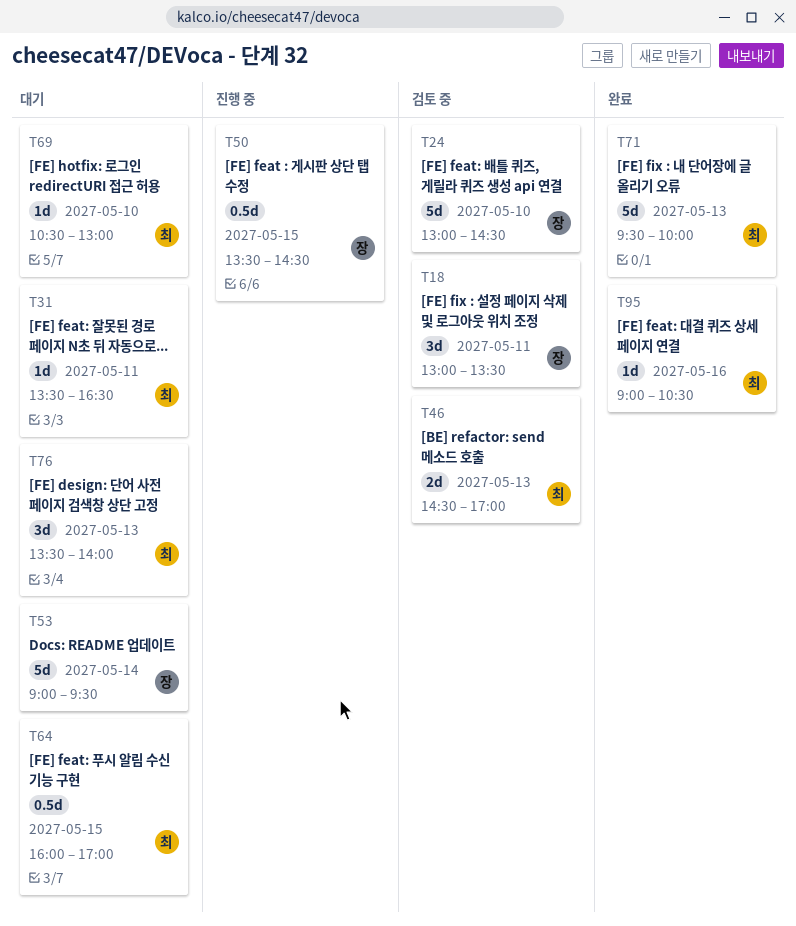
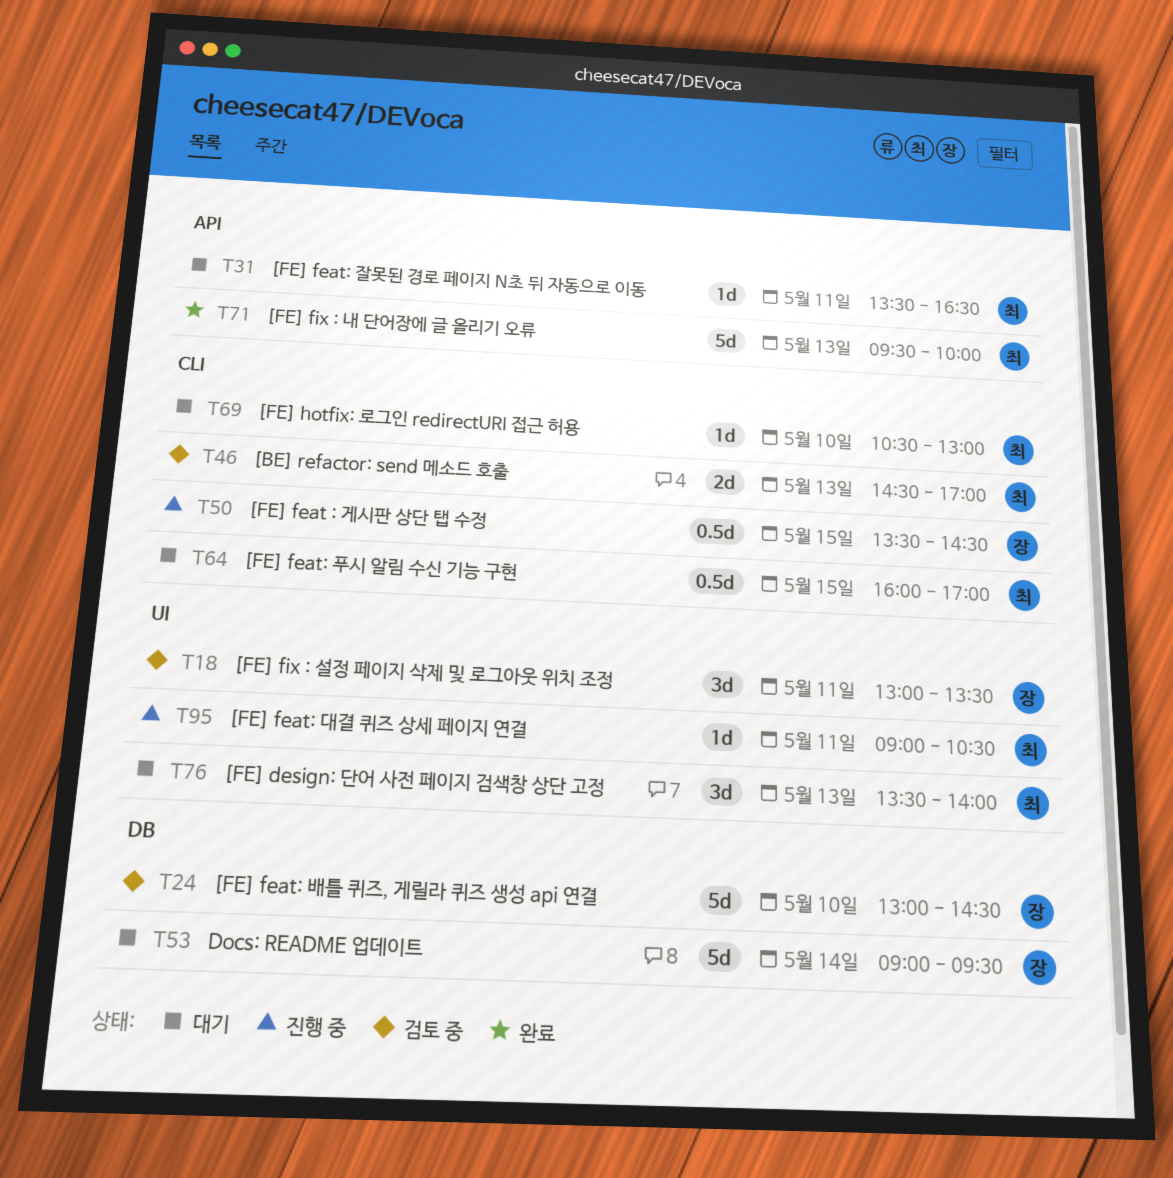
T95, status: 완료 -> 진행 중
T95, day: May 16 -> May 11

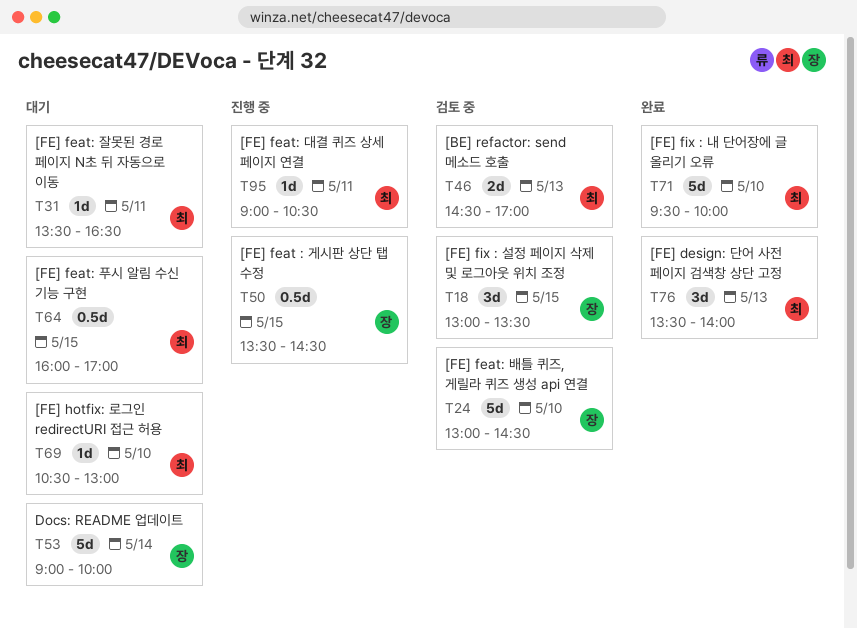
T18, day: May 11 -> May 15
T53, ends: 09:30 -> 10:00
T71, day: May 13 -> May 10
T76, status: 대기 -> 완료

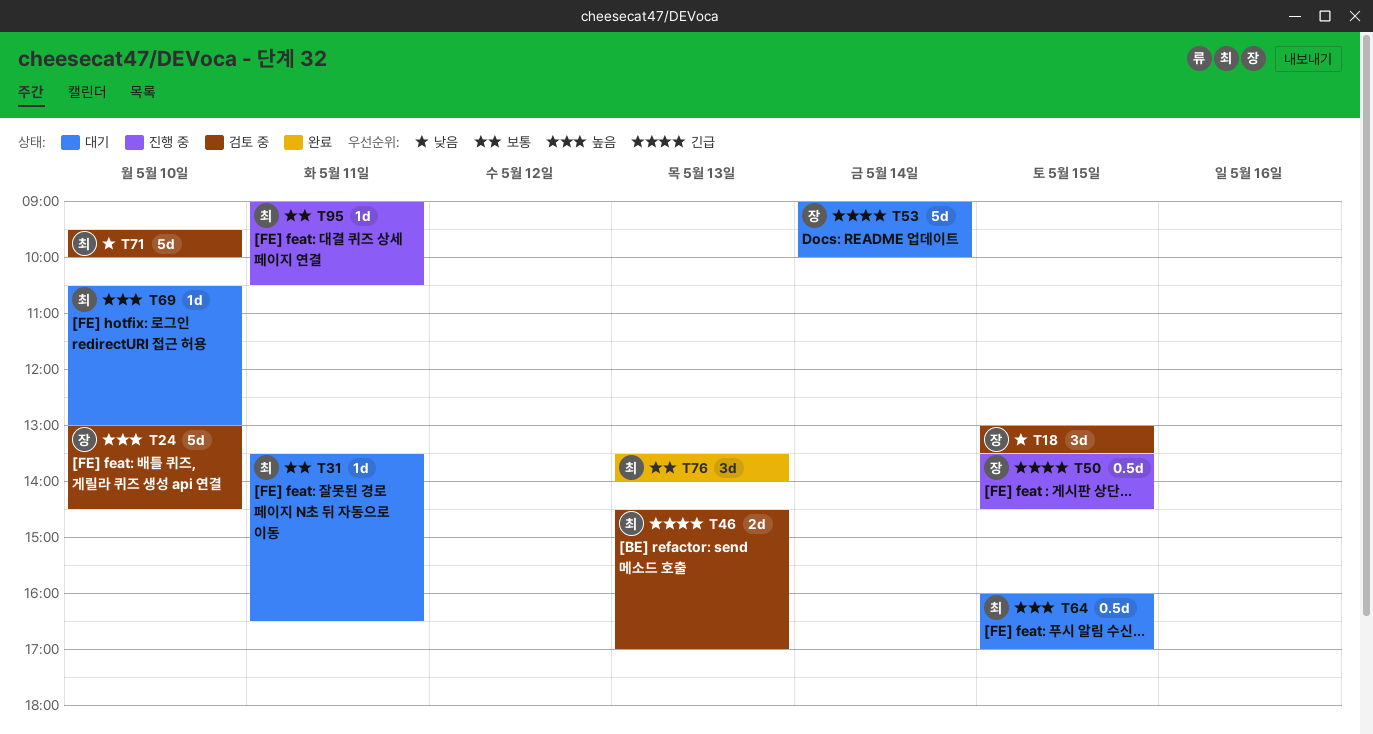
T71, status: 완료 -> 검토 중

